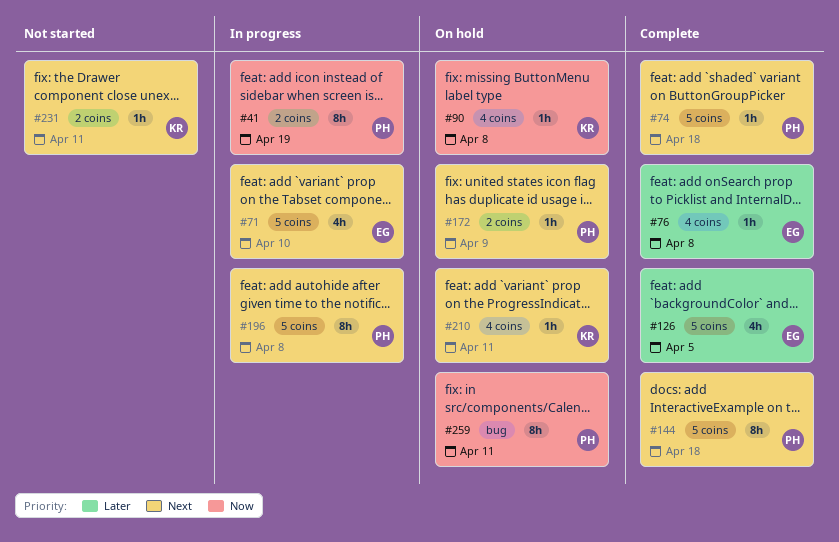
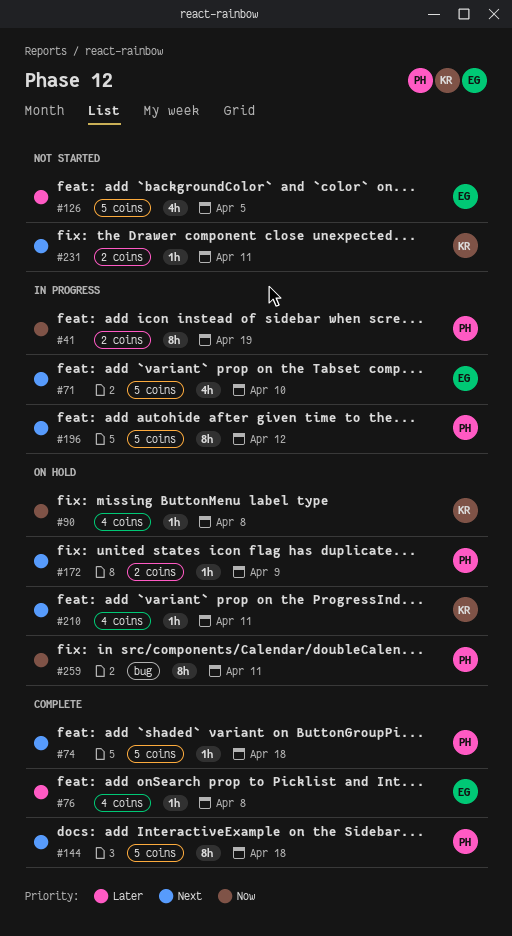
#126, status: Complete -> Not started
#196, due: Apr 8 -> Apr 12

